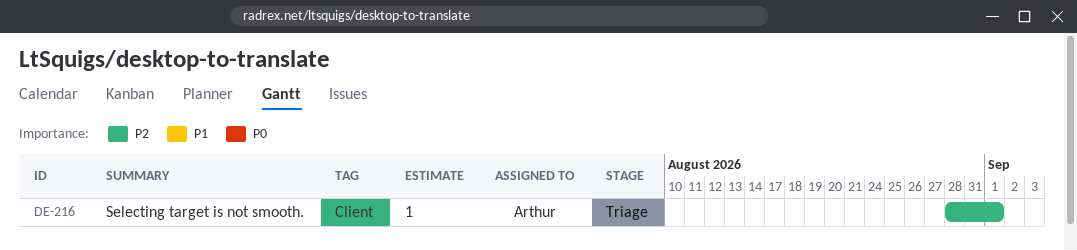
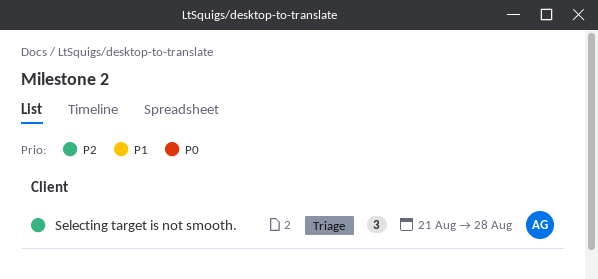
Selecting target is not smooth., estimate: 1 -> 3
Selecting target is not smooth., start: Aug 28 -> Aug 21
Selecting target is not smooth., due: Sep 1 -> Aug 28

